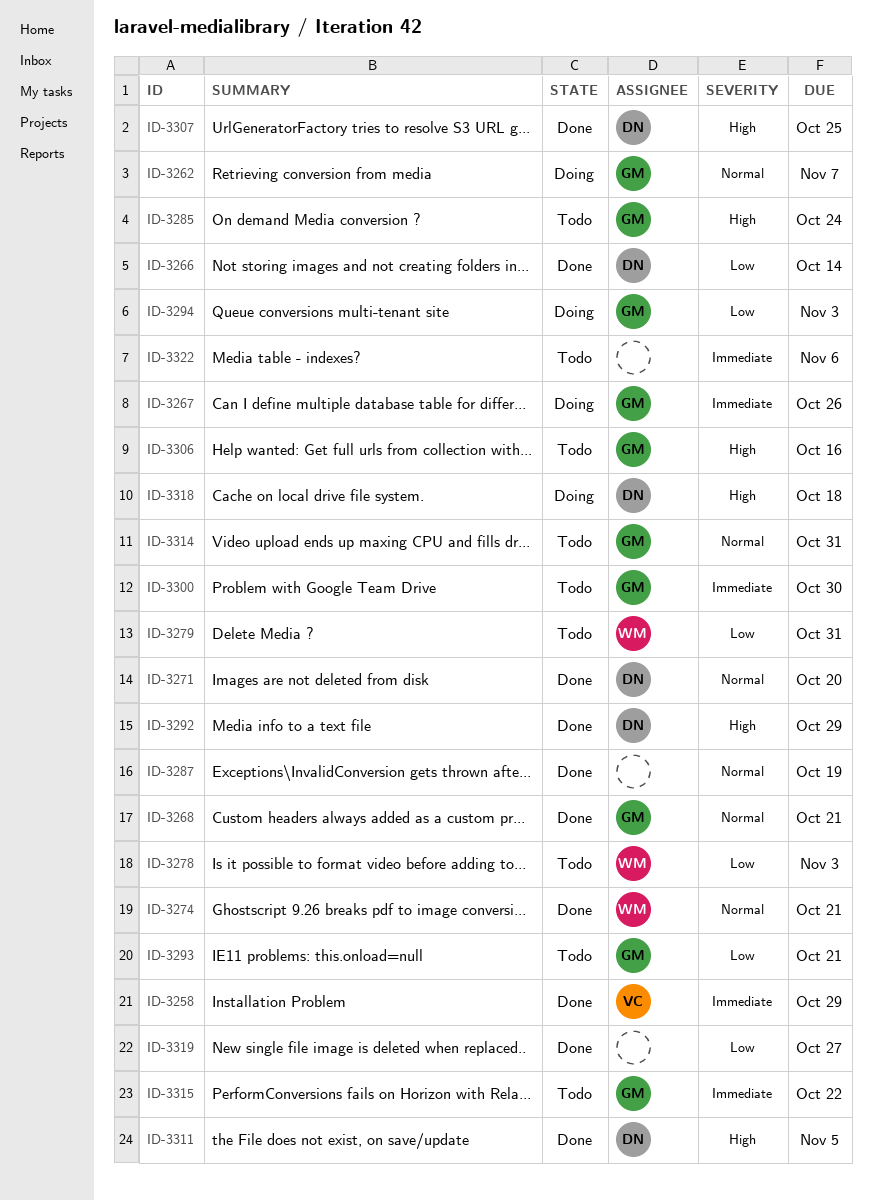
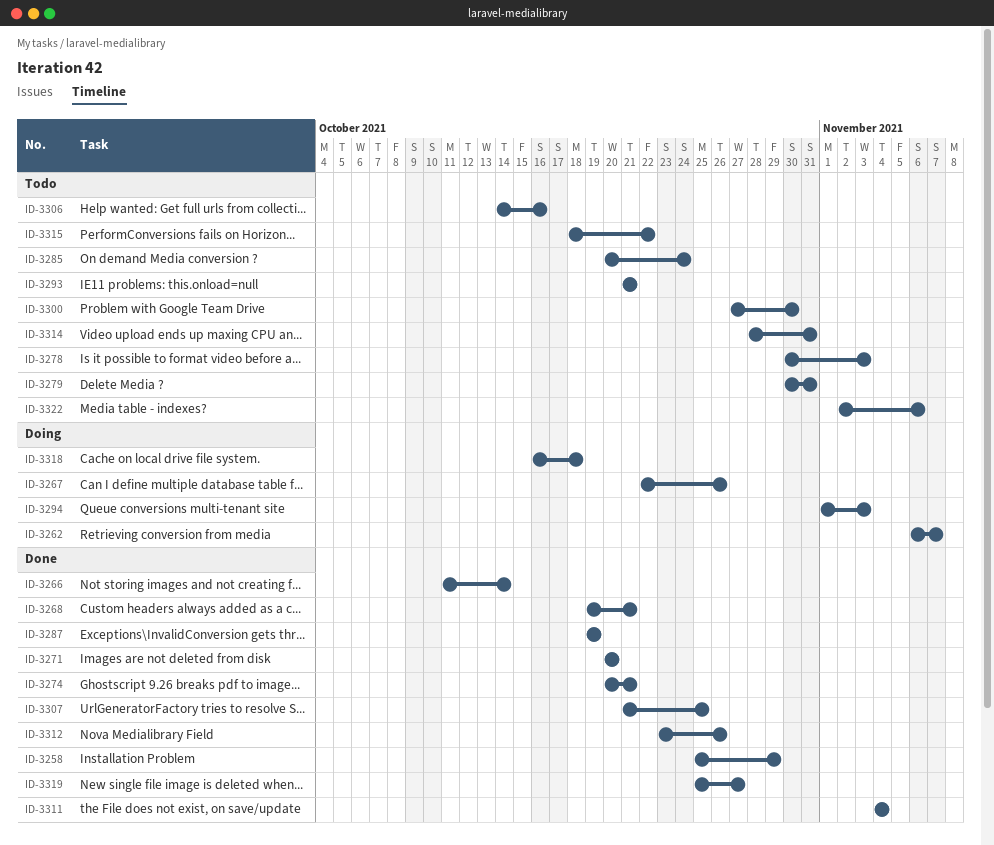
ID-3292: present -> none
ID-3311, due: Nov 5 -> Nov 4
ID-3312: none -> present

